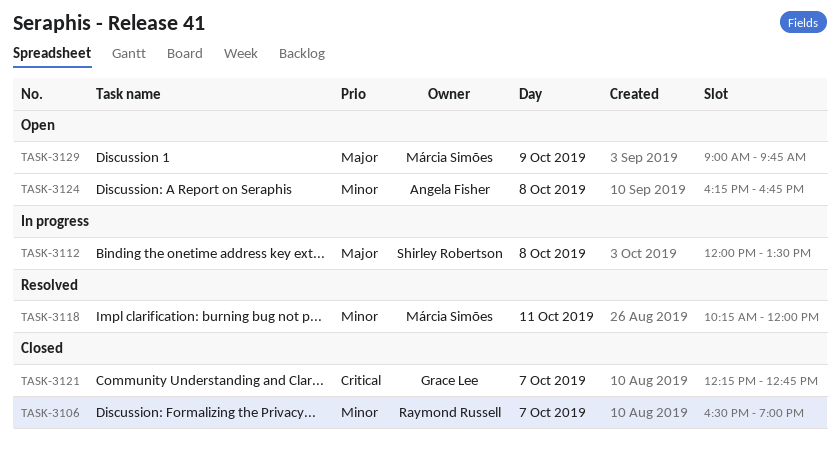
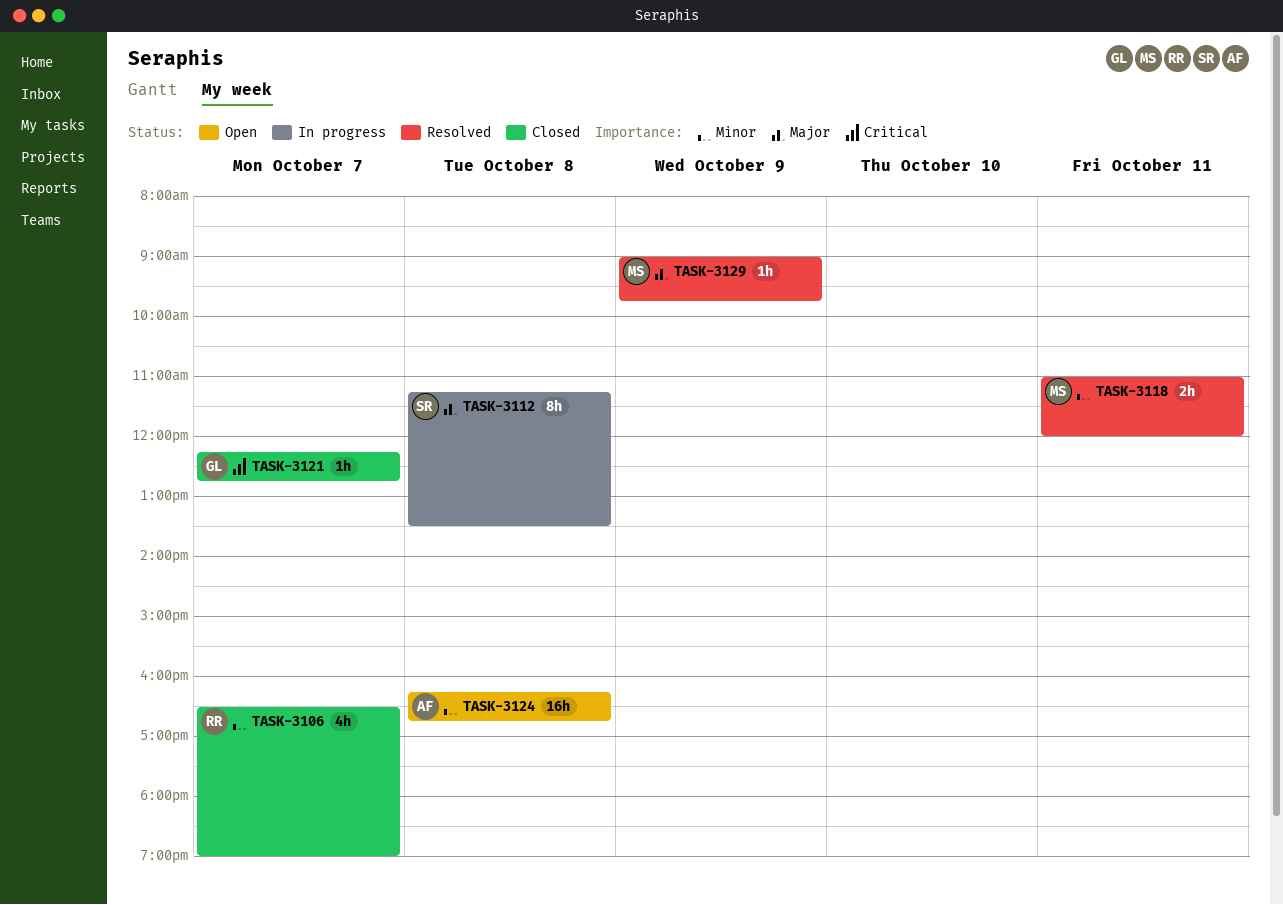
TASK-3112, begins: 12:00 -> 11:15
TASK-3118, begins: 10:15 -> 11:00
TASK-3129, status: Open -> Resolved

